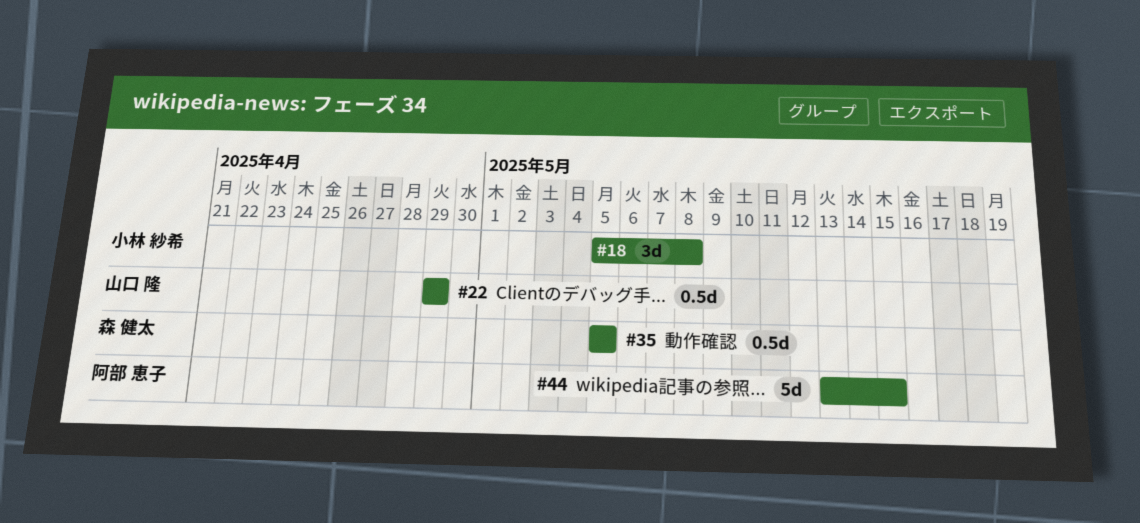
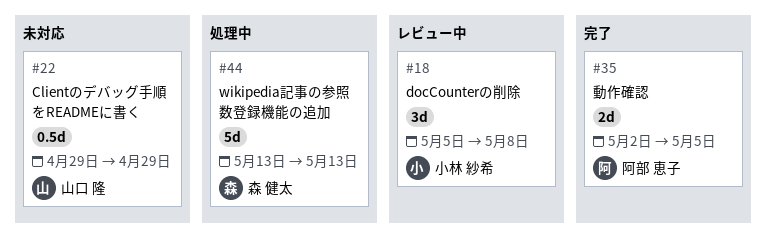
#35, owner: 森 健太 -> 阿部 恵子
#35, estimate: 0.5d -> 2d
#35, start: May 5 -> May 2
#44, owner: 阿部 恵子 -> 森 健太
#44, due: May 15 -> May 13

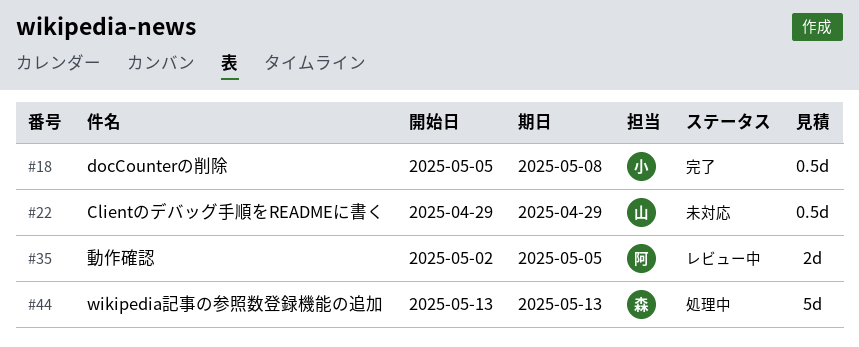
#18, status: レビュー中 -> 完了
#18, estimate: 3d -> 0.5d
#35, status: 完了 -> レビュー中

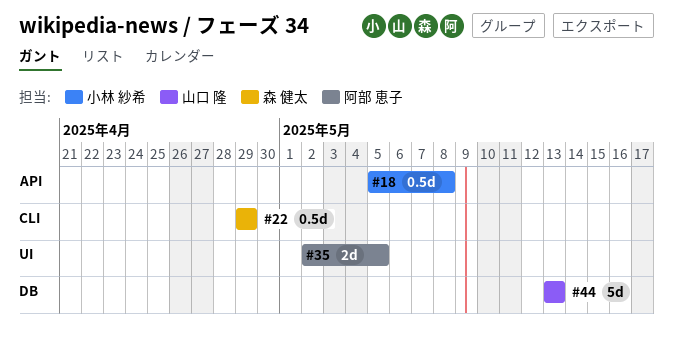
#22, owner: 山口 隆 -> 森 健太
#44, owner: 森 健太 -> 山口 隆

